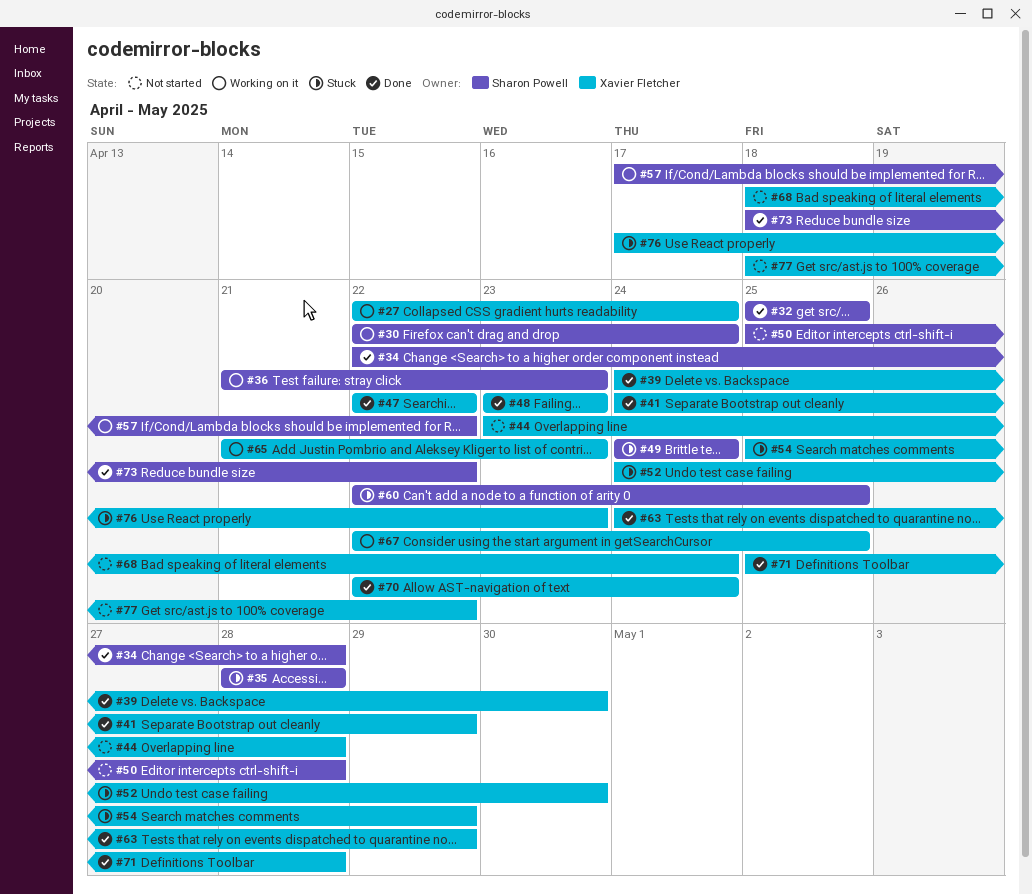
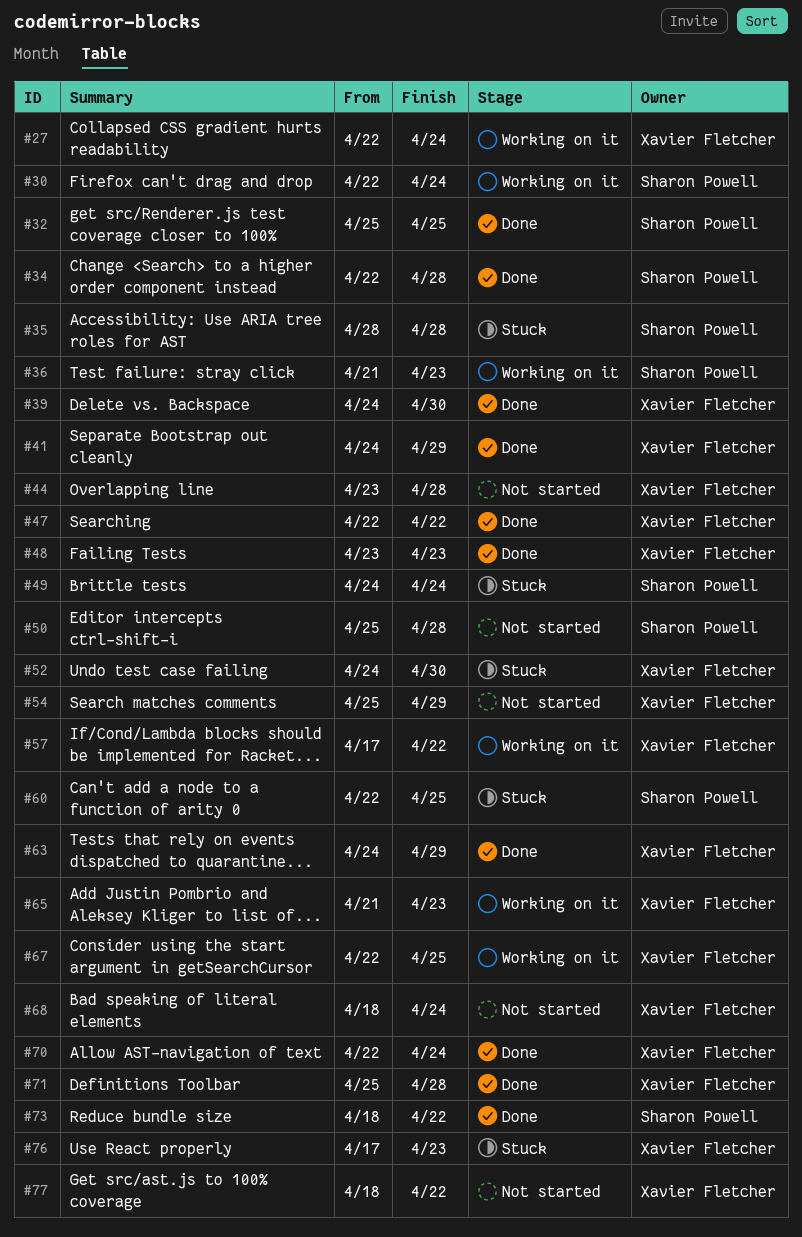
#54, status: Stuck -> Not started
#57, owner: Sharon Powell -> Xavier Fletcher

